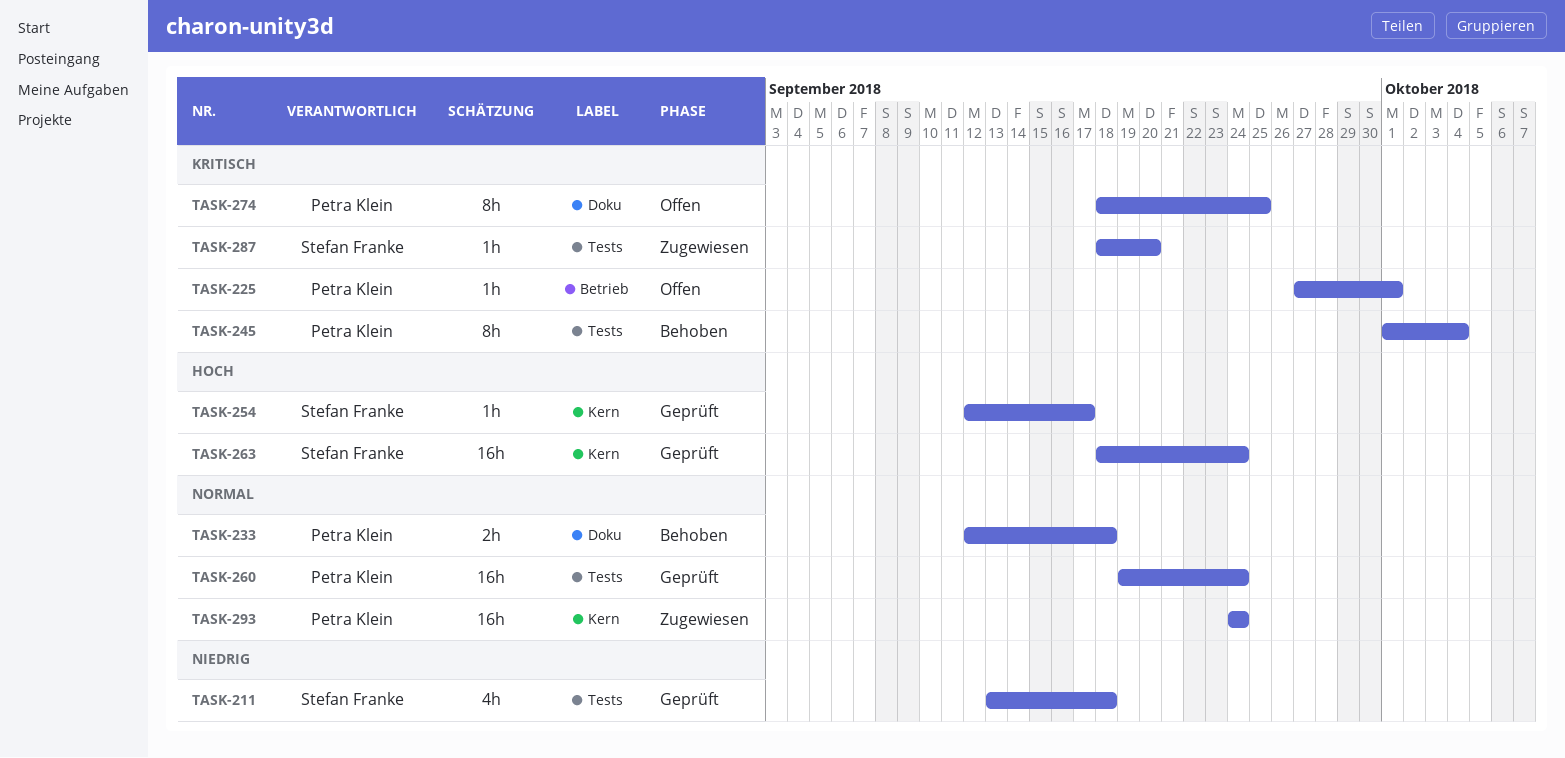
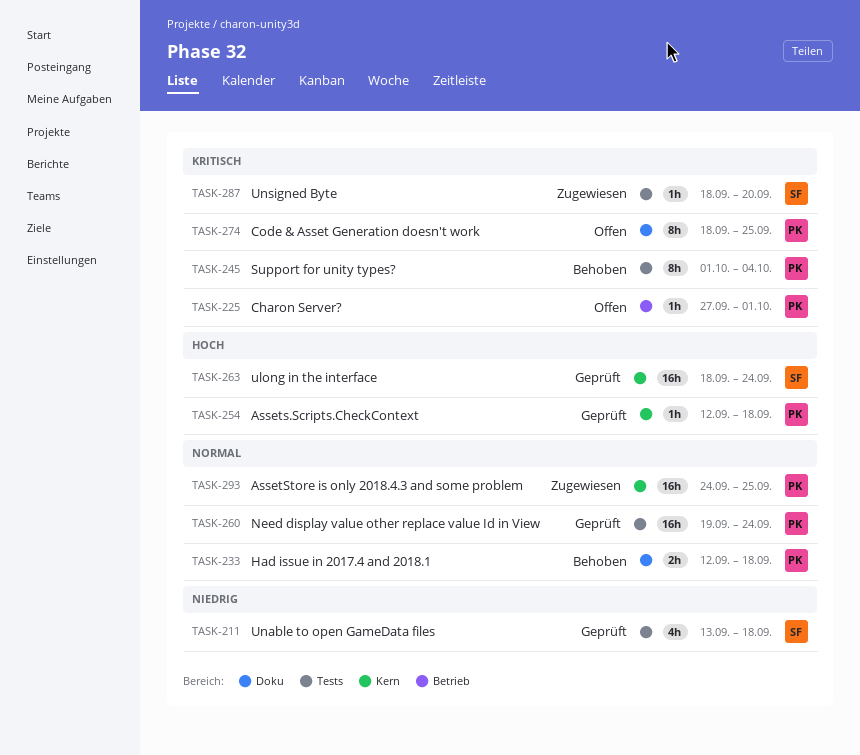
TASK-254, owner: Stefan Franke -> Petra Klein
TASK-254, due: Sep 17 -> Sep 18
TASK-293, due: Sep 24 -> Sep 25

